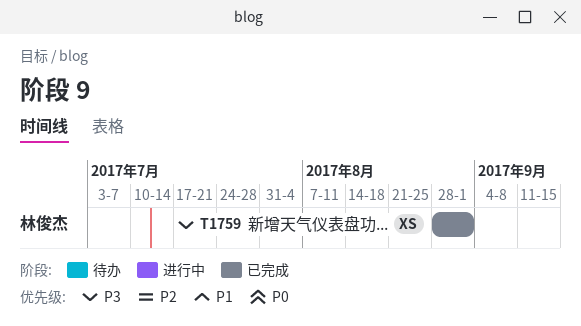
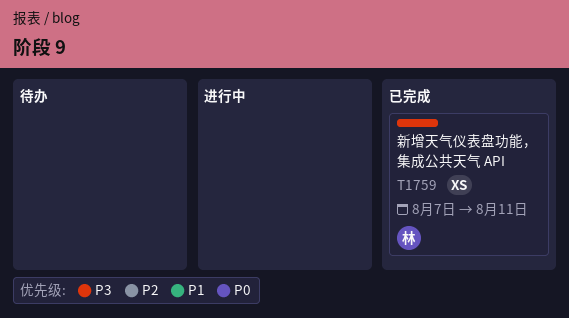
T1759, start: Aug 28 -> Aug 7
T1759, due: Sep 1 -> Aug 11

